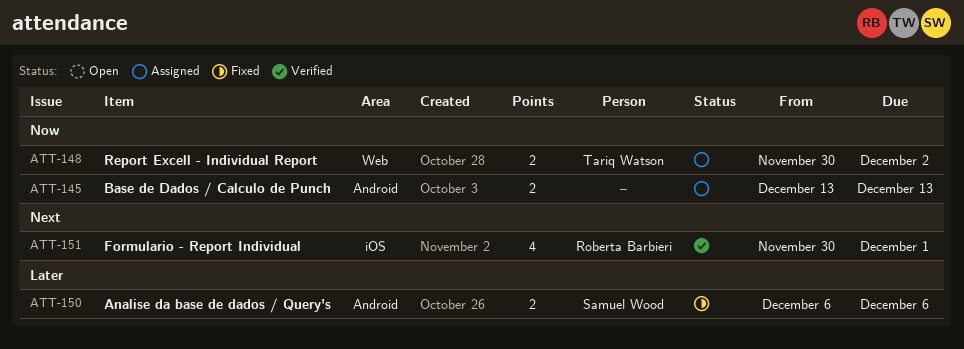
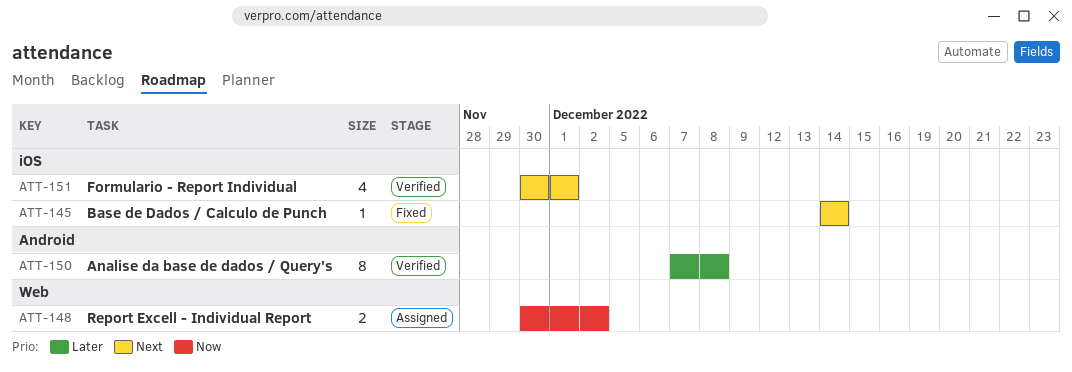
ATT-145, status: Assigned -> Fixed
ATT-145, priority: Now -> Next
ATT-145, label: Android -> iOS
ATT-145, estimate: 2 -> 1
ATT-145, start: Dec 13 -> Dec 14
ATT-145, due: Dec 13 -> Dec 14
ATT-150, status: Fixed -> Verified
ATT-150, estimate: 2 -> 8
ATT-150, start: Dec 6 -> Dec 7
ATT-150, due: Dec 6 -> Dec 8

